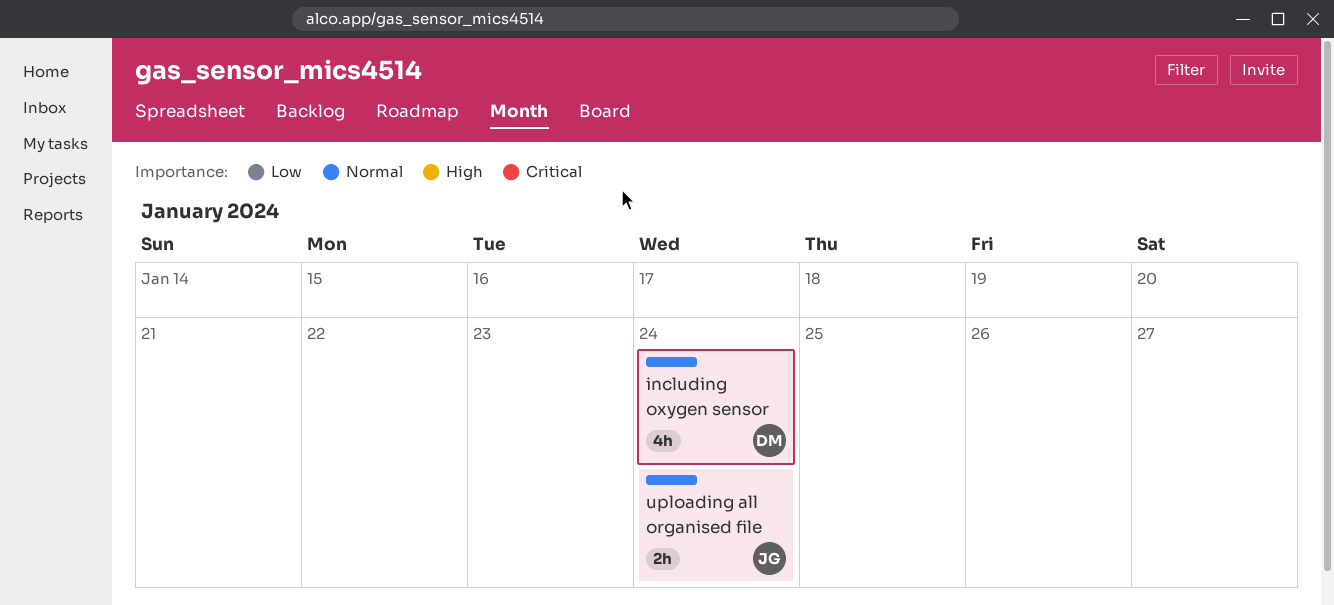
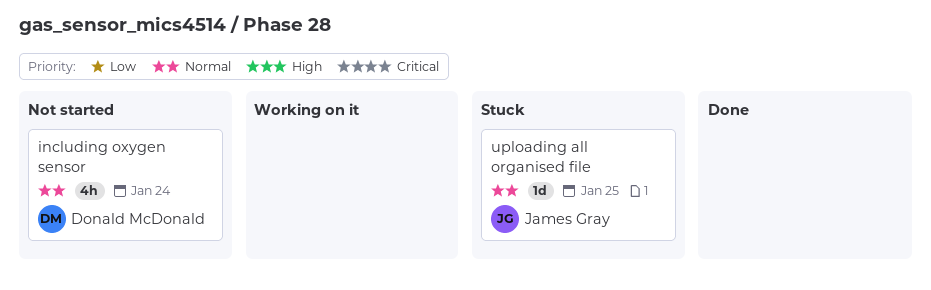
uploading all organised file, estimate: 2h -> 1d
uploading all organised file, due: Jan 24 -> Jan 25

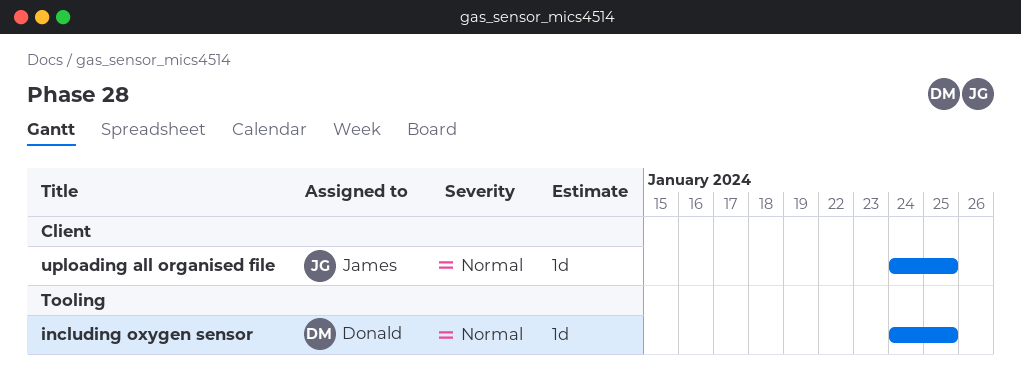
including oxygen sensor, estimate: 4h -> 1d
including oxygen sensor, due: Jan 24 -> Jan 25

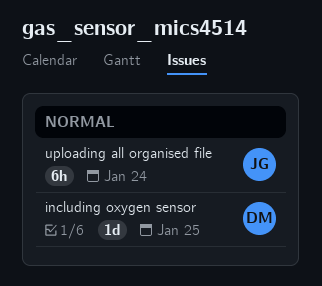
uploading all organised file, estimate: 1d -> 6h
uploading all organised file, due: Jan 25 -> Jan 24

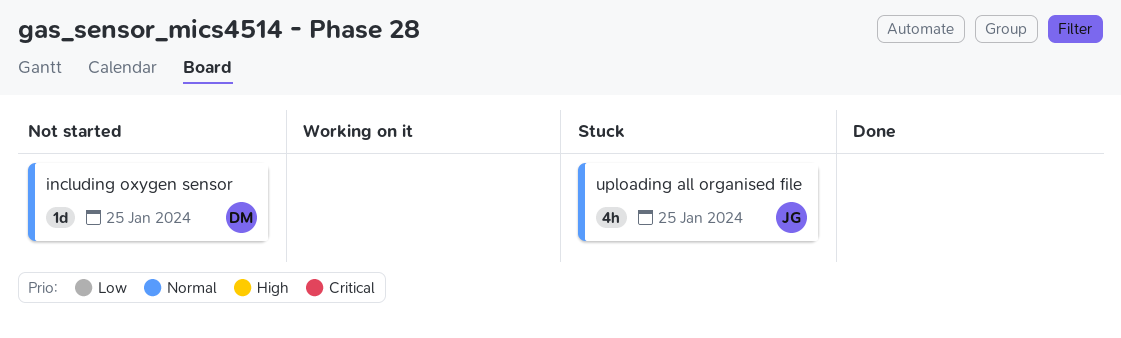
uploading all organised file, estimate: 6h -> 4h
uploading all organised file, due: Jan 24 -> Jan 25

